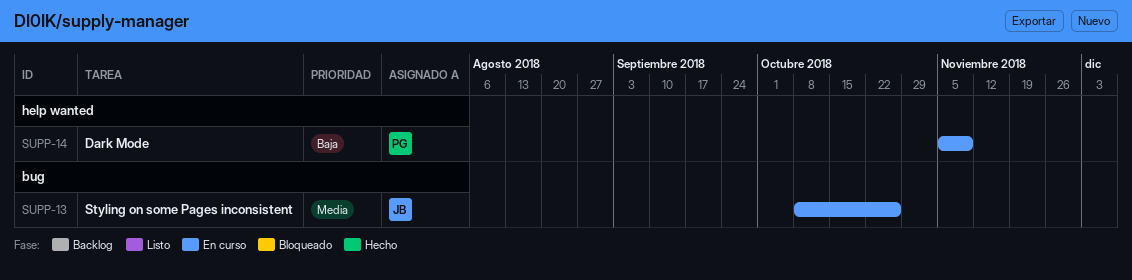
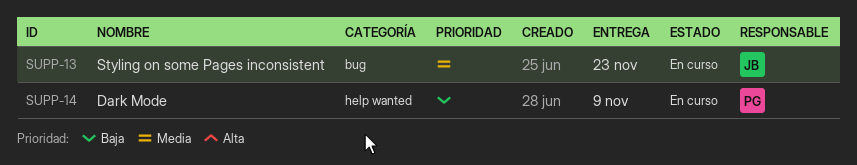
SUPP-13, due: Oct 26 -> Nov 23

